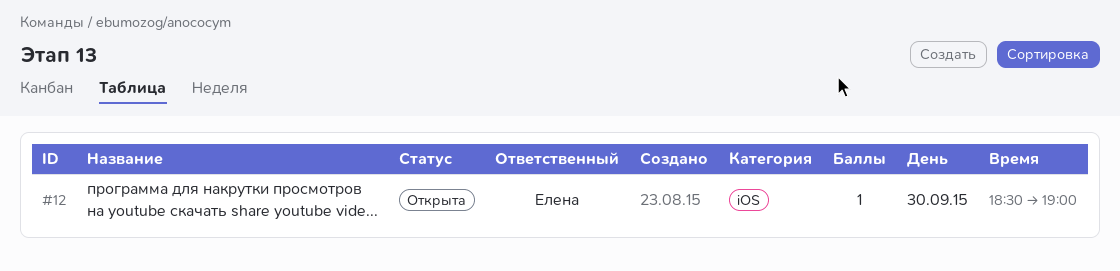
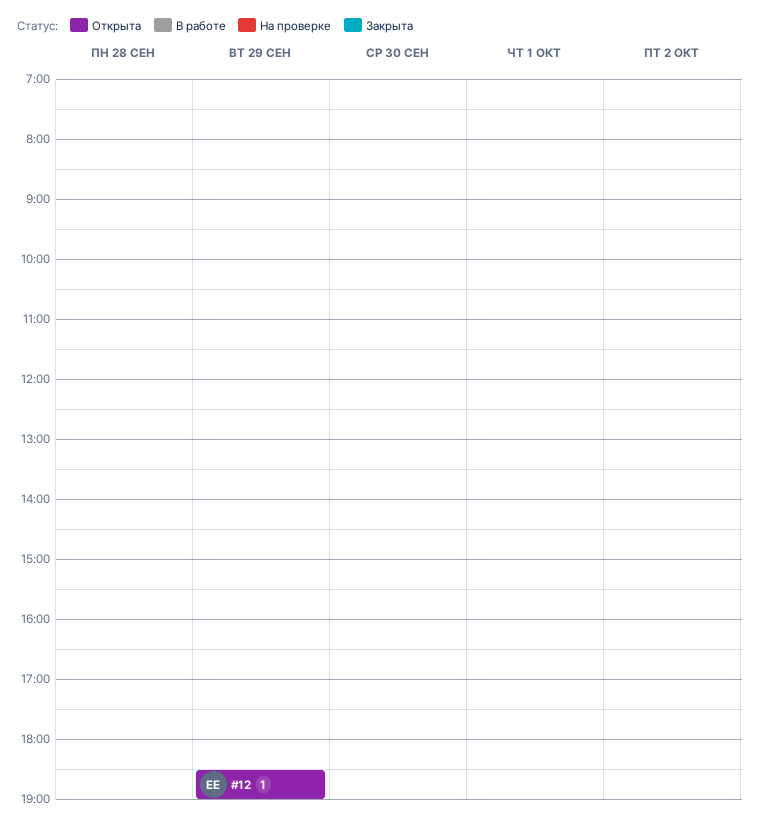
#12, day: Sep 30 -> Sep 29

